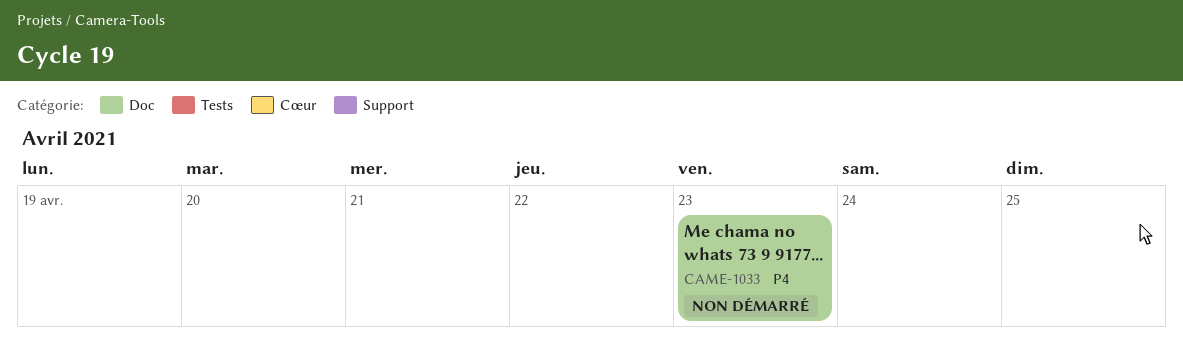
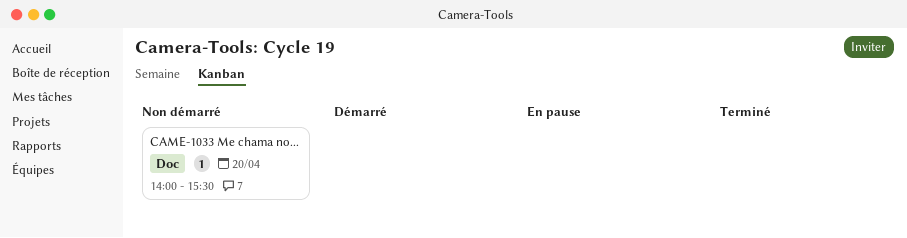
CAME-1033, day: Apr 23 -> Apr 20

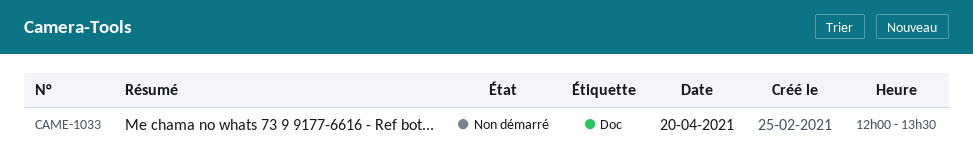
CAME-1033, begins: 14:00 -> 12:00
CAME-1033, ends: 15:30 -> 13:30

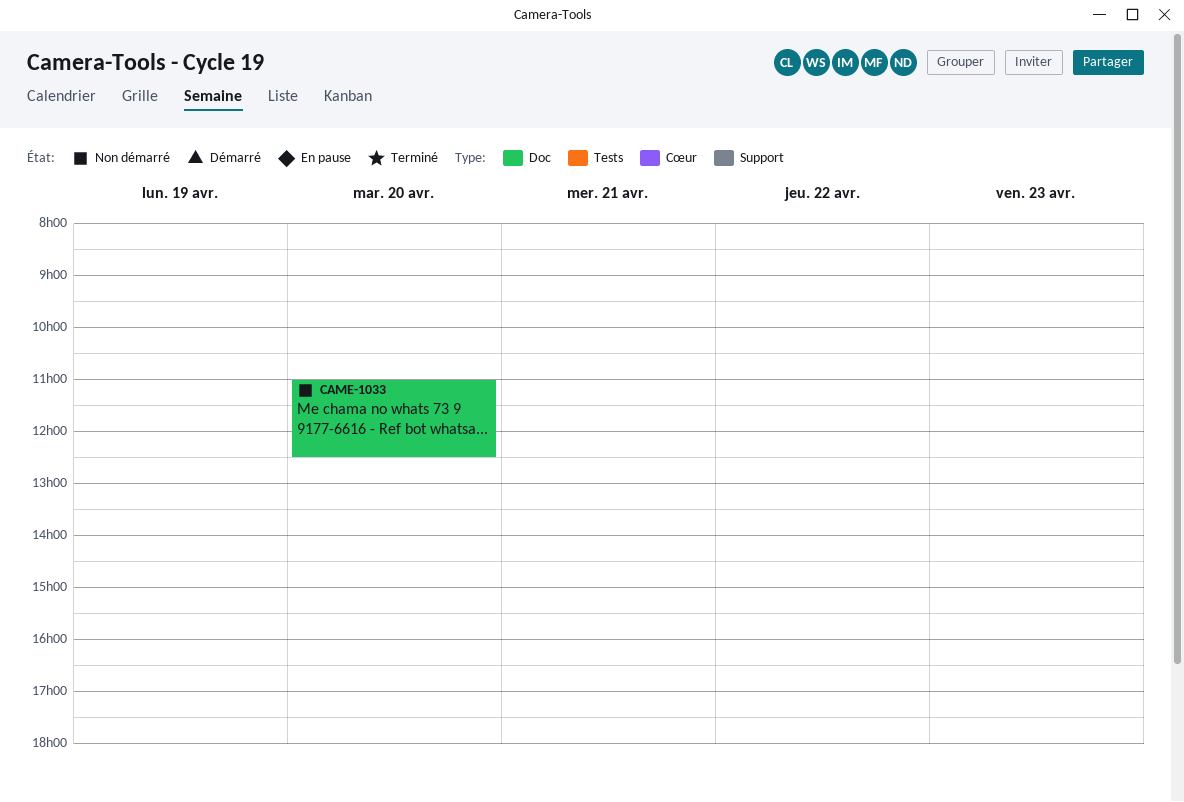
CAME-1033, begins: 12:00 -> 11:00
CAME-1033, ends: 13:30 -> 12:30

